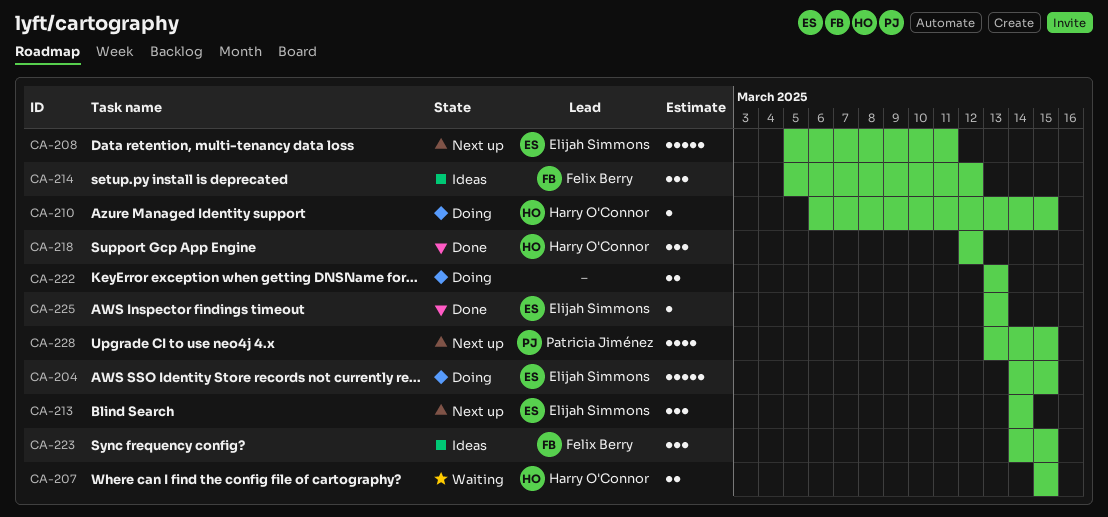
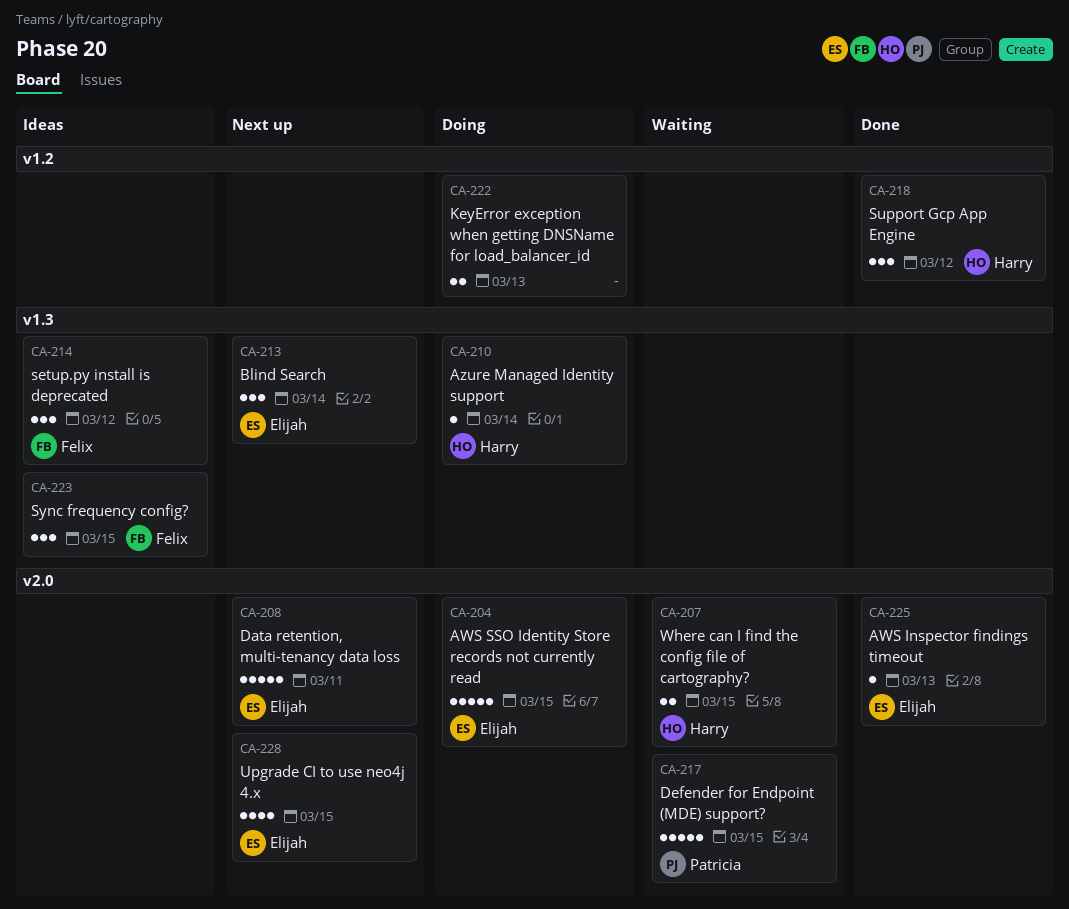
CA-210, due: Mar 15 -> Mar 14
CA-217: none -> present
CA-228, owner: Patricia Jiménez -> Elijah Simmons

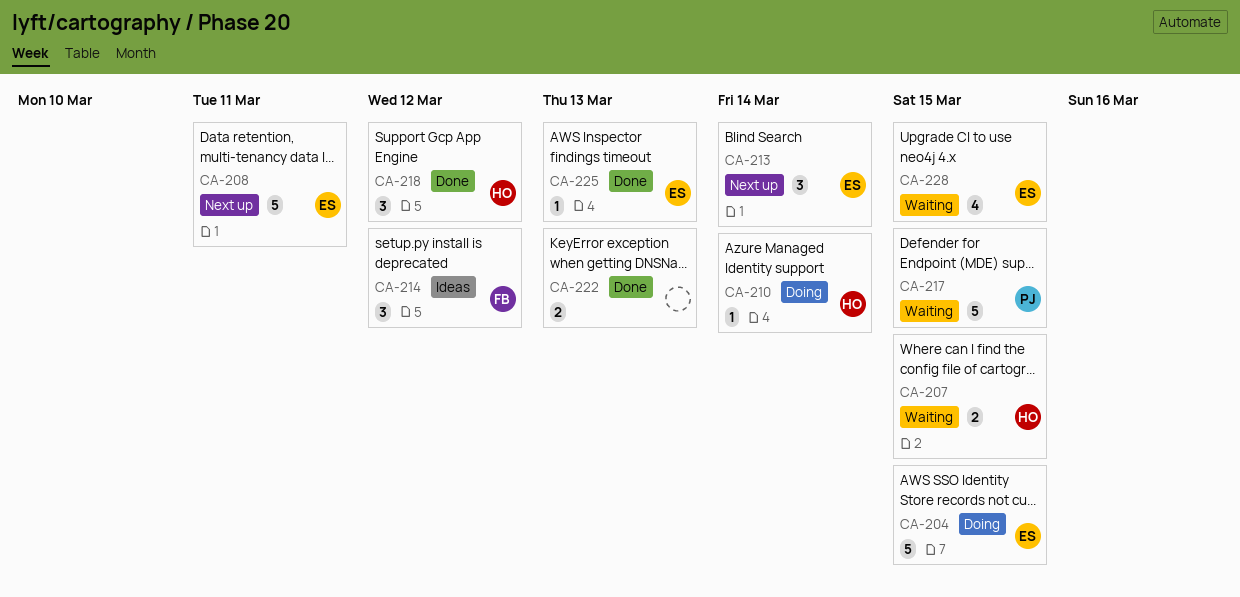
CA-222, status: Doing -> Done
CA-223: present -> none
CA-228, status: Next up -> Waiting

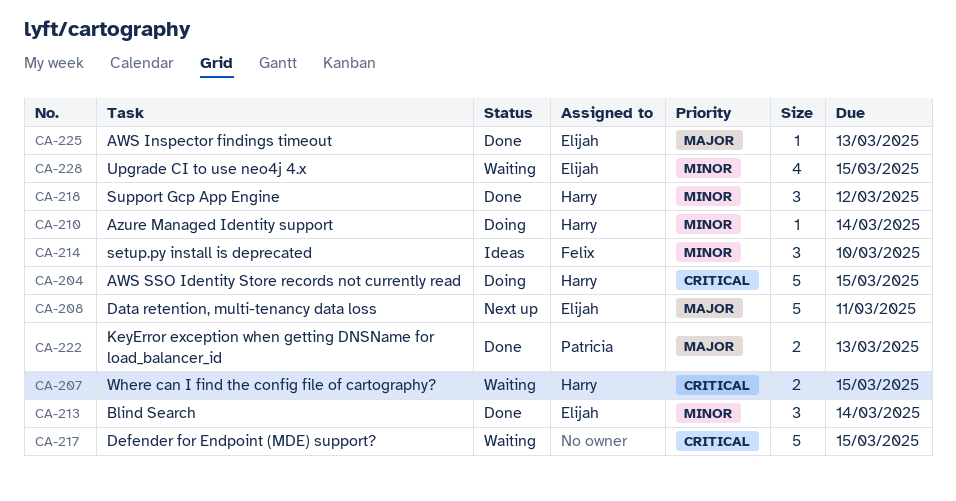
CA-204, owner: Elijah -> Harry
CA-213, status: Next up -> Done
CA-214, due: Mar 12 -> Mar 10
CA-217, owner: Patricia -> none
CA-222, owner: none -> Patricia

